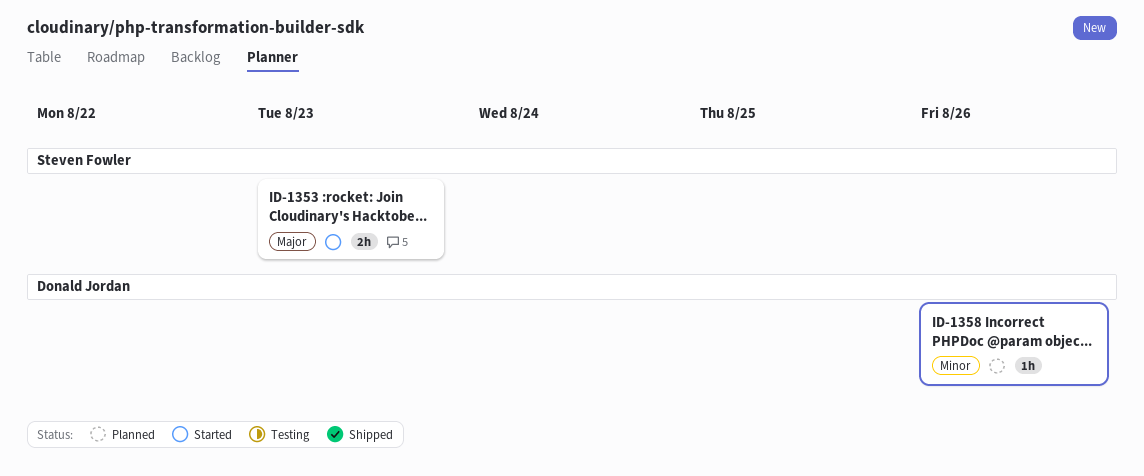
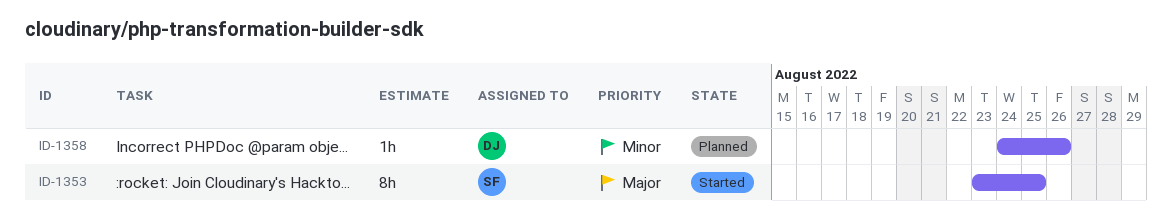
ID-1353, estimate: 2h -> 8h
ID-1353, due: Aug 23 -> Aug 25

